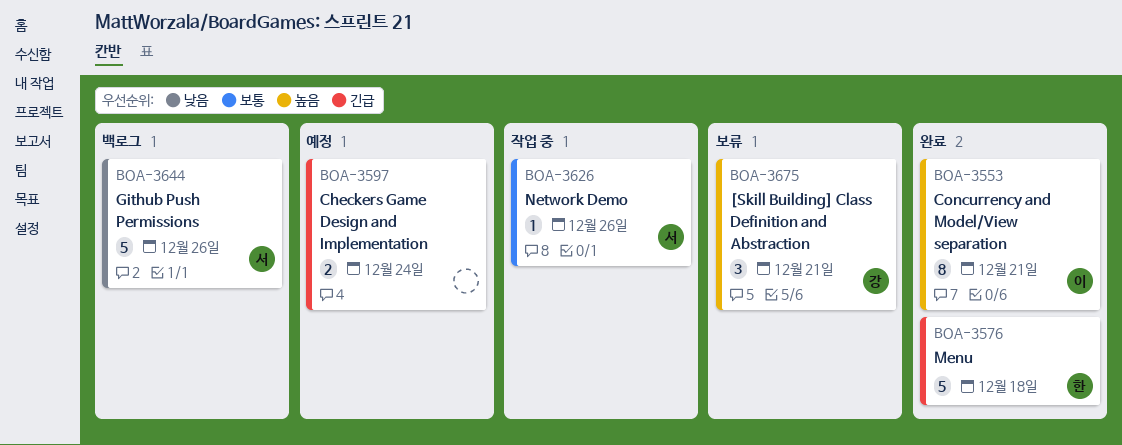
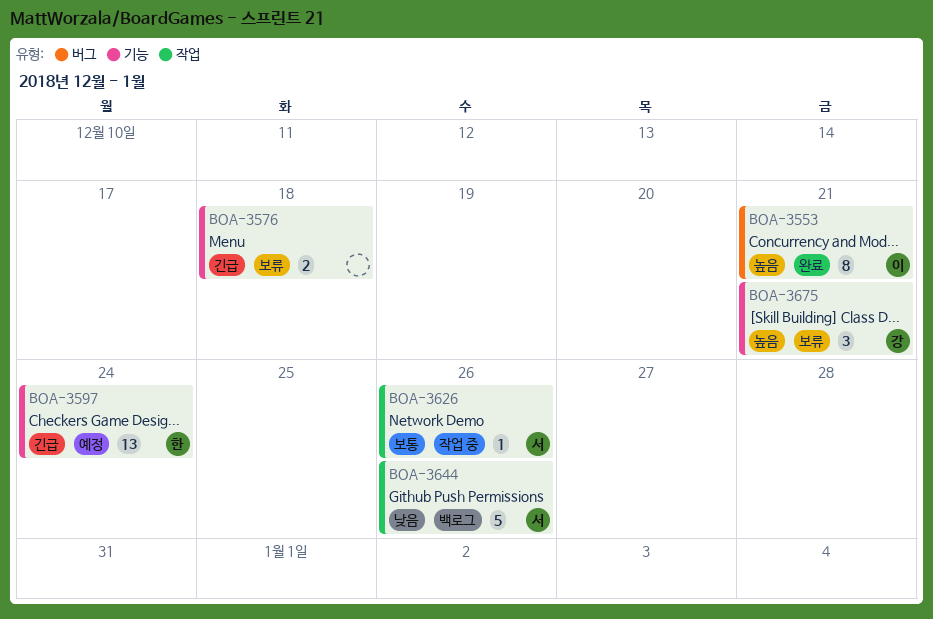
BOA-3576, status: 완료 -> 보류
BOA-3576, owner: 한 -> none
BOA-3576, estimate: 5 -> 2
BOA-3597, owner: none -> 한
BOA-3597, estimate: 2 -> 13

